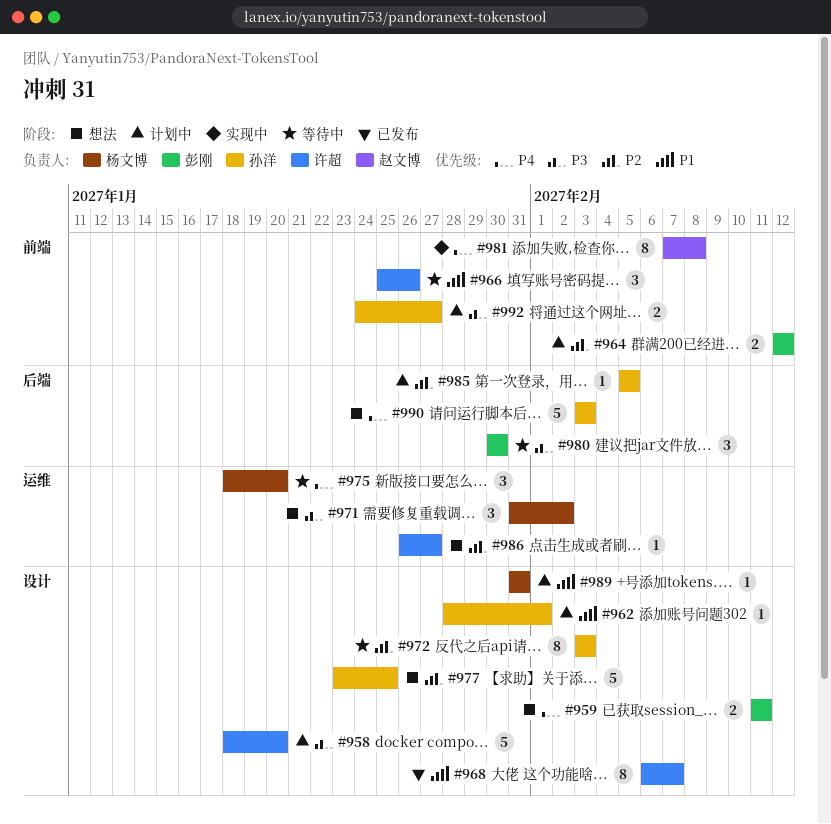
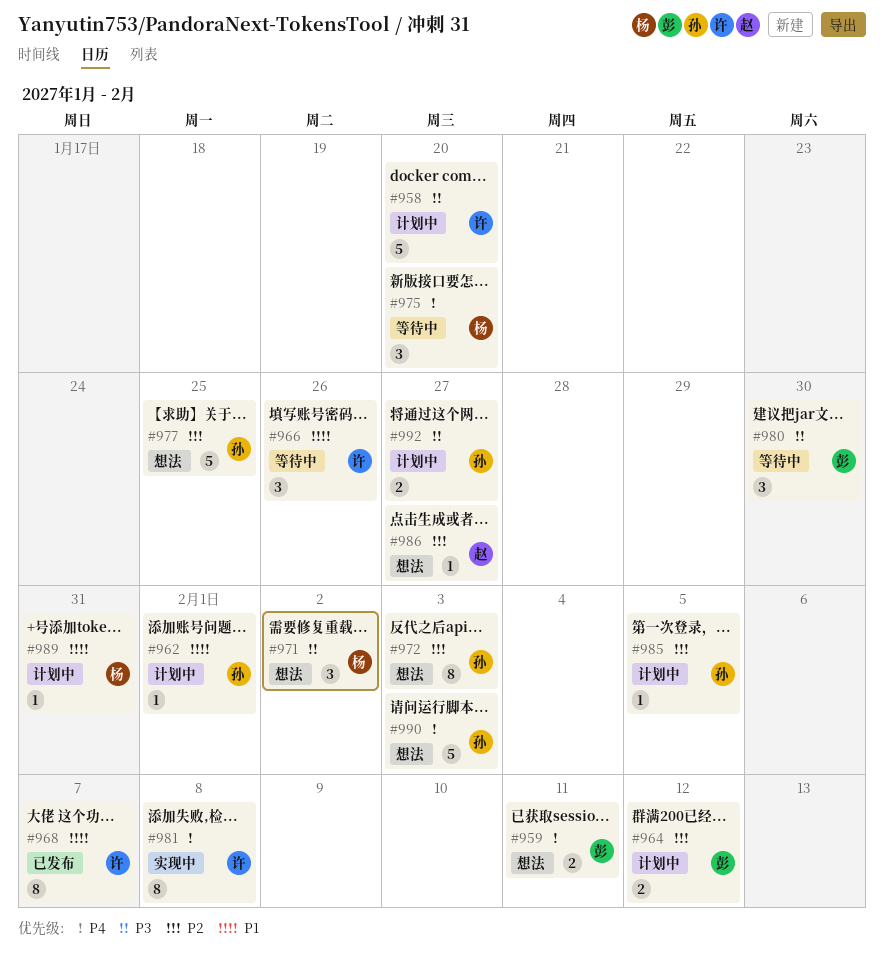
#972, status: 等待中 -> 想法
#981, owner: 赵文博 -> 许超
#986, owner: 许超 -> 赵文博

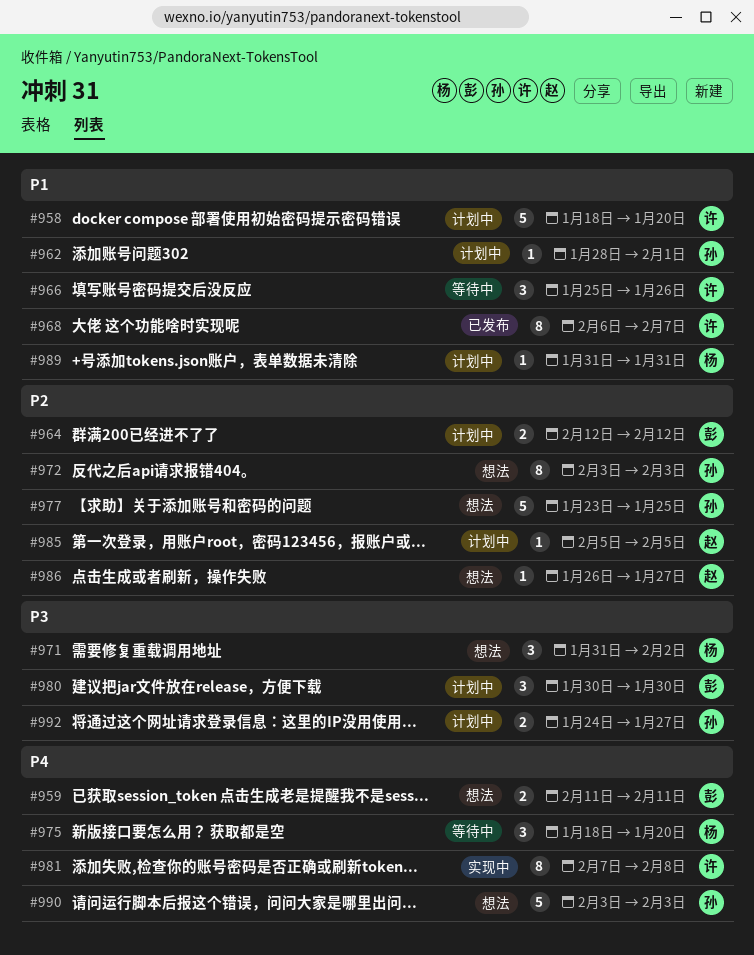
#958, priority: P3 -> P1
#980, status: 等待中 -> 计划中
#985, owner: 孙 -> 赵

